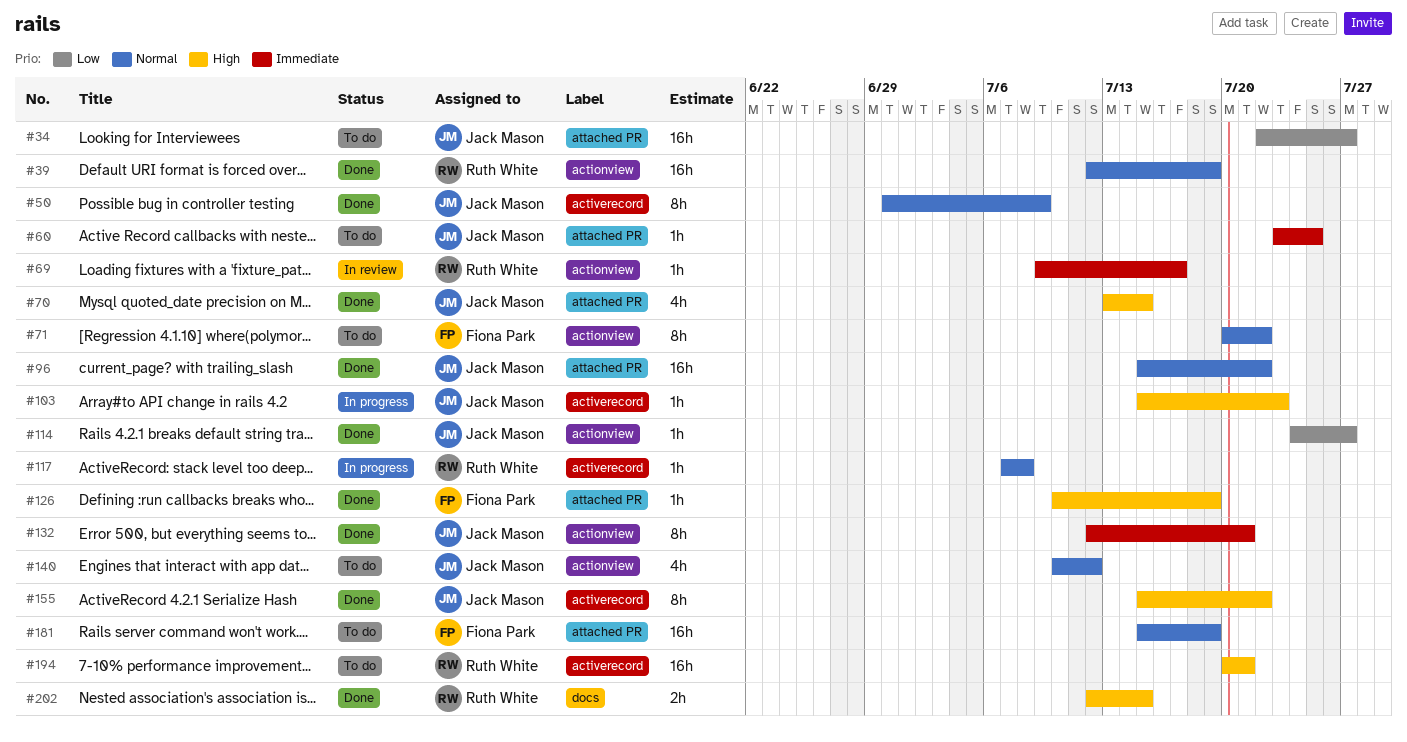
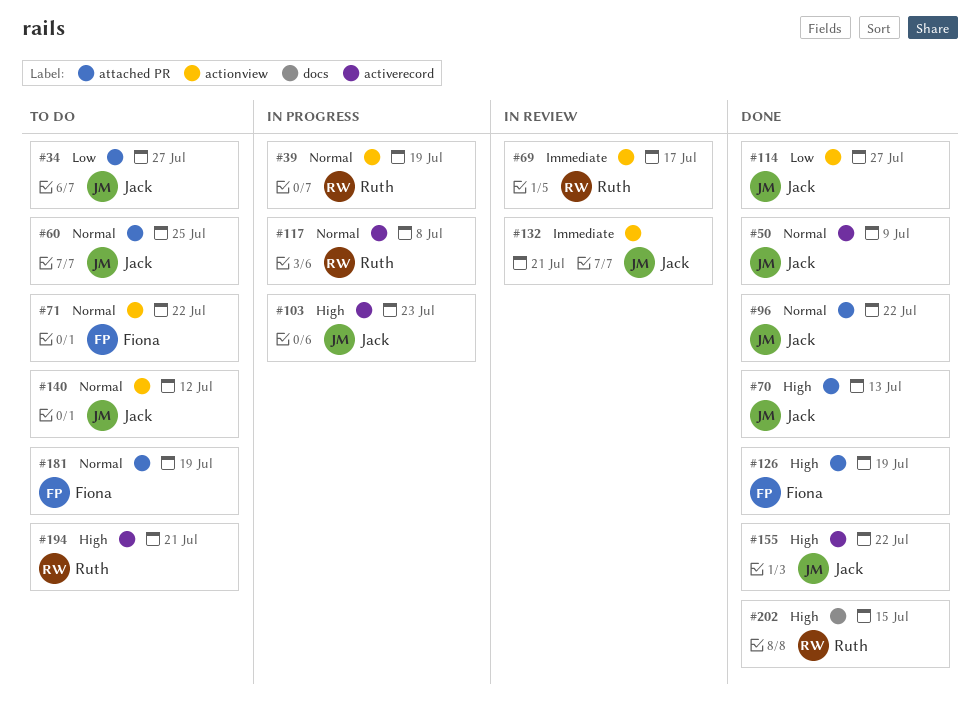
#39, status: Done -> In progress
#60, priority: Immediate -> Normal
#70, due: Jul 15 -> Jul 13
#132, status: Done -> In review

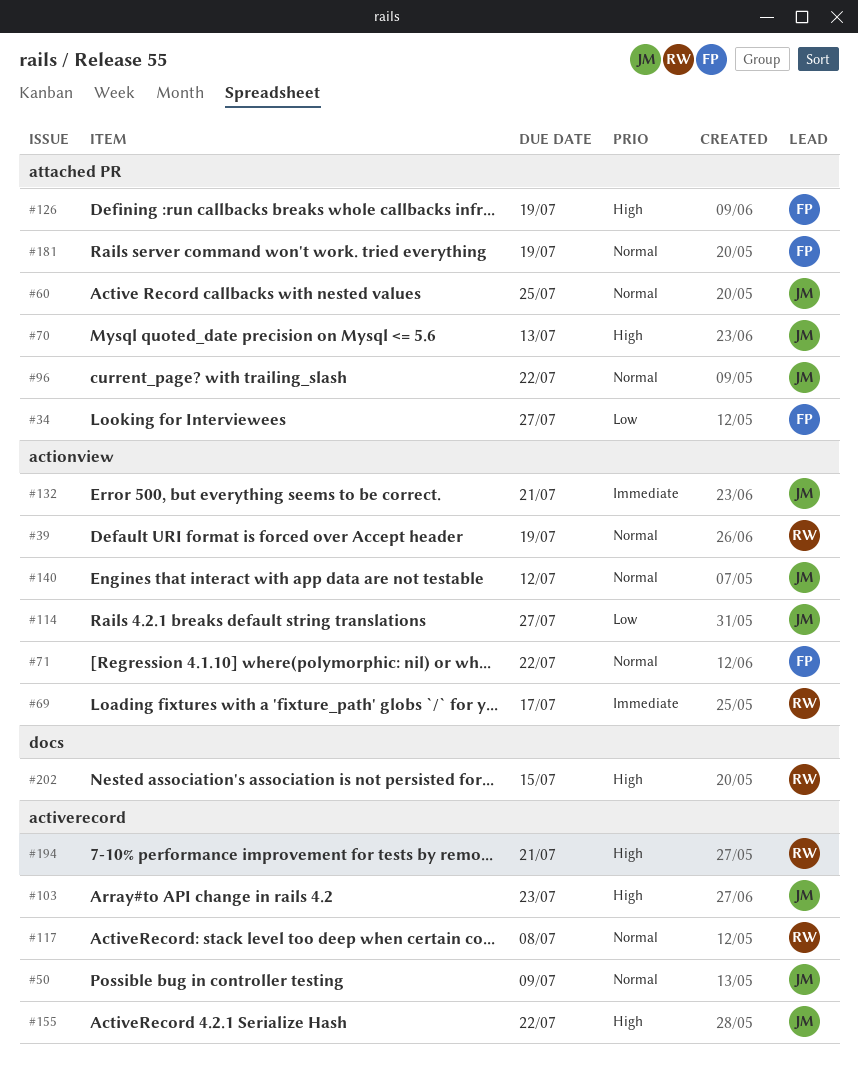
#34, owner: Jack -> Fiona

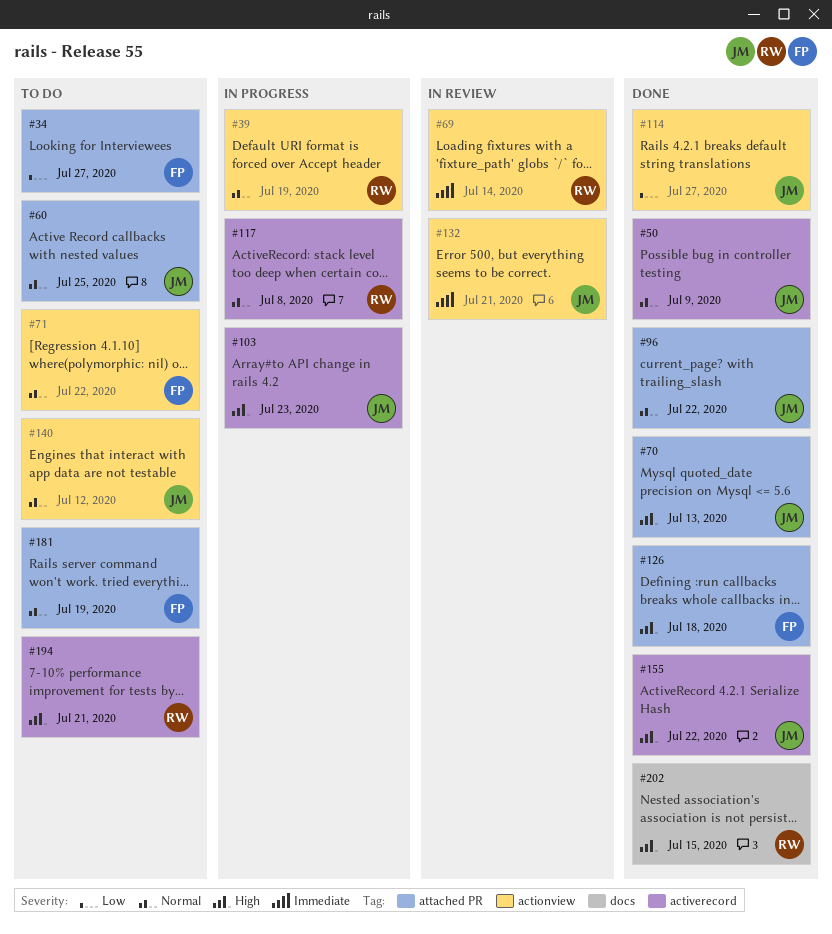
#69, due: Jul 17 -> Jul 14
#126, due: Jul 19 -> Jul 18

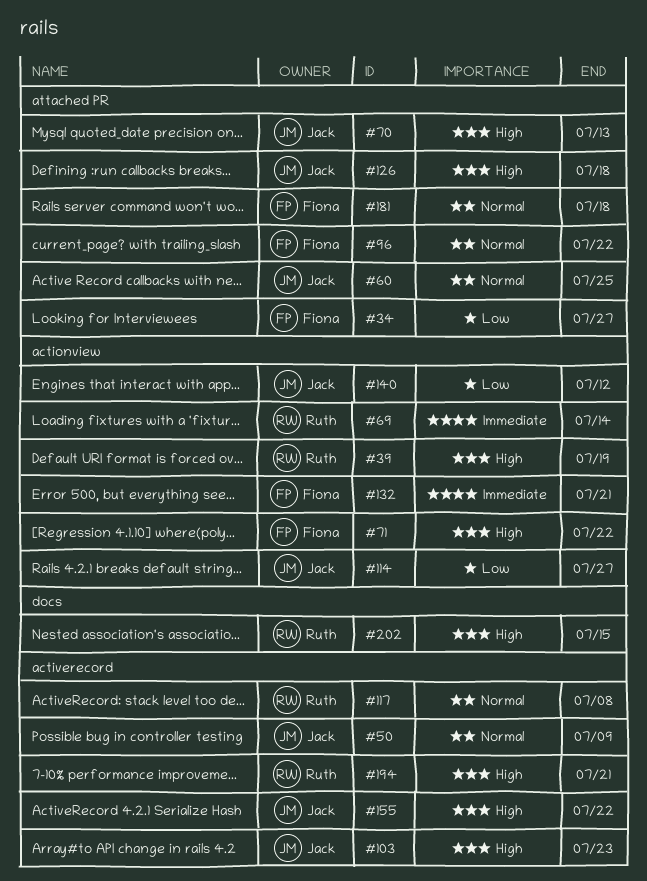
#39, priority: Normal -> High
#71, priority: Normal -> High
#96, owner: Jack -> Fiona
#126, owner: Fiona -> Jack
#132, owner: Jack -> Fiona
#140, priority: Normal -> Low
#181, due: Jul 19 -> Jul 18

